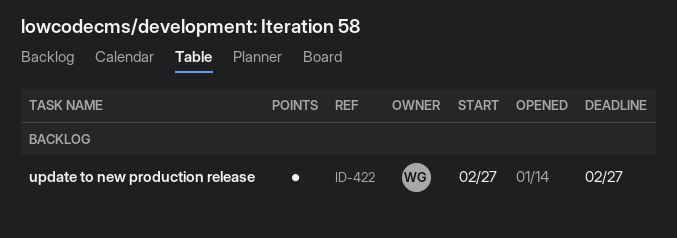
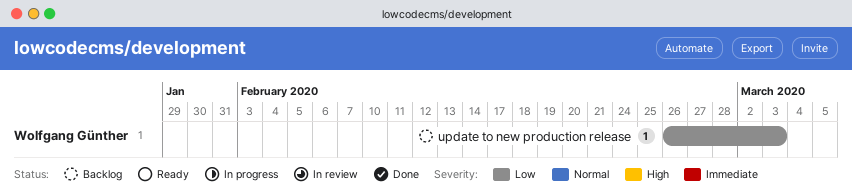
update to new production release, start: Feb 27 -> Feb 26
update to new production release, due: Feb 27 -> Mar 3

